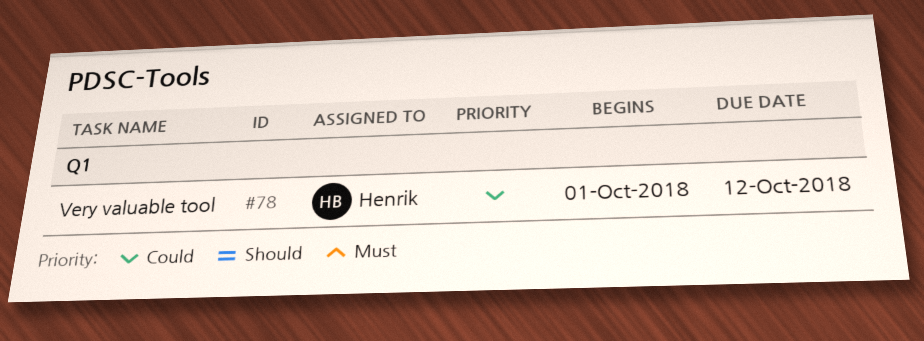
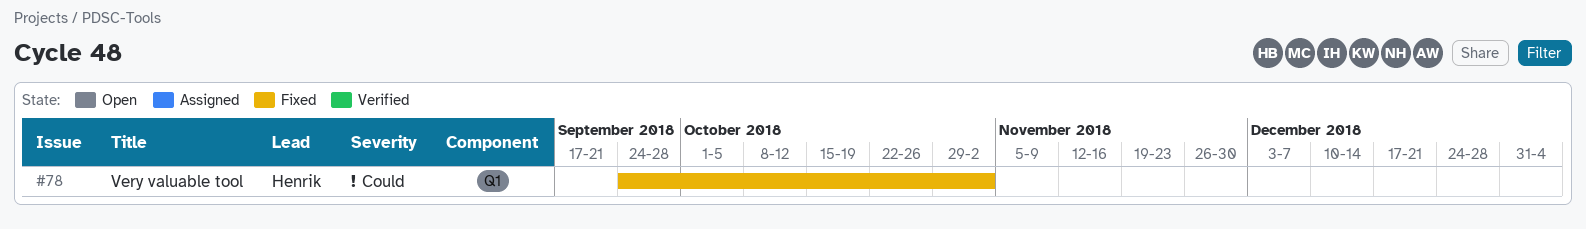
#78, start: Oct 1 -> Sep 24
#78, due: Oct 12 -> Nov 2

